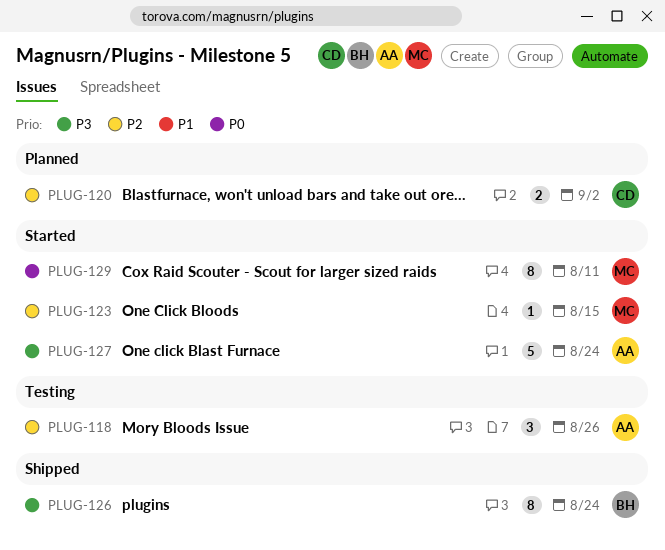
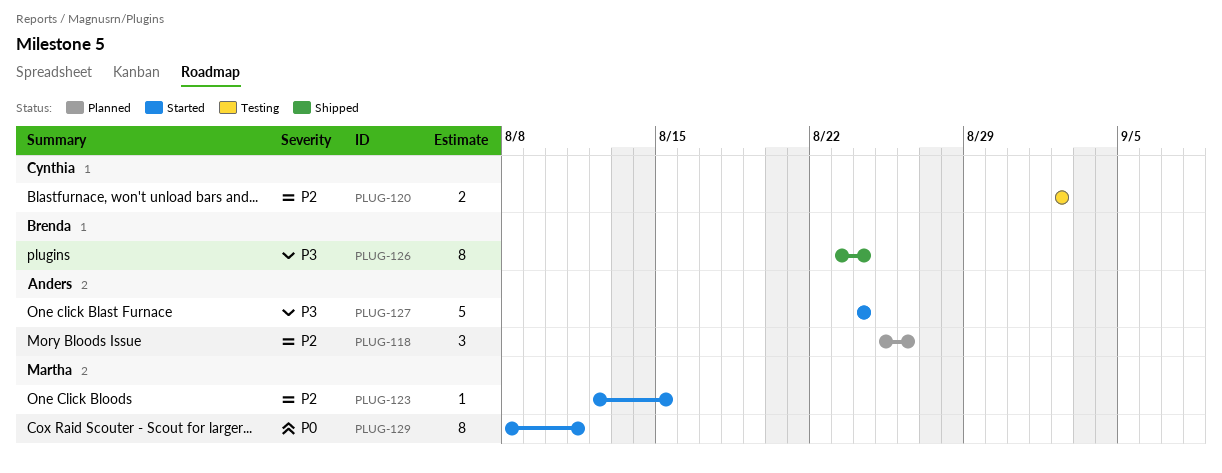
PLUG-118, status: Testing -> Planned
PLUG-120, status: Planned -> Testing

